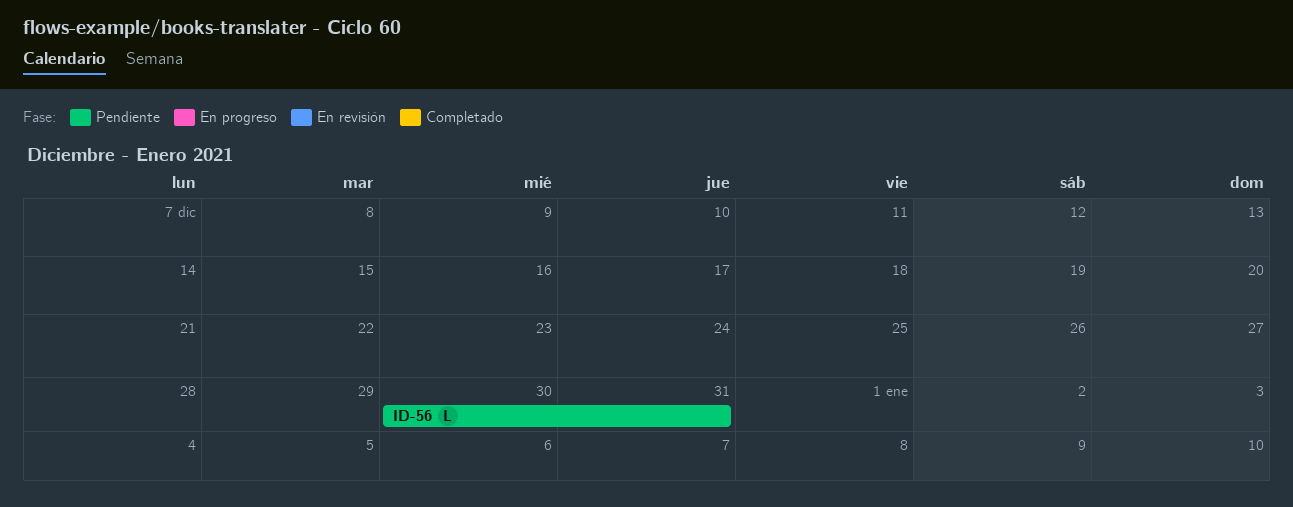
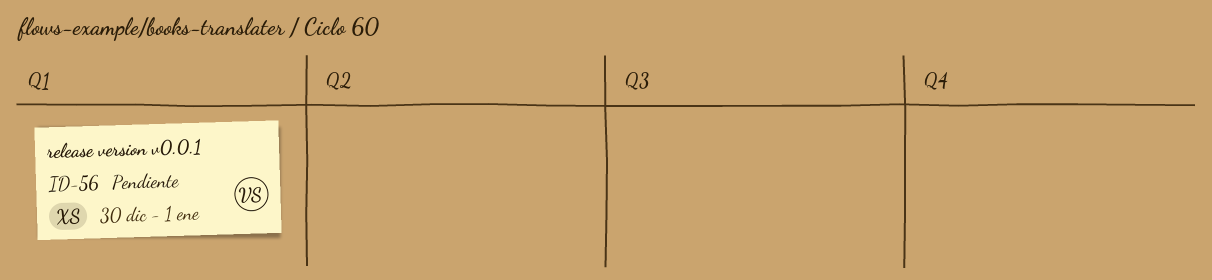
ID-56, estimate: L -> XS
ID-56, due: Dec 31 -> Jan 1

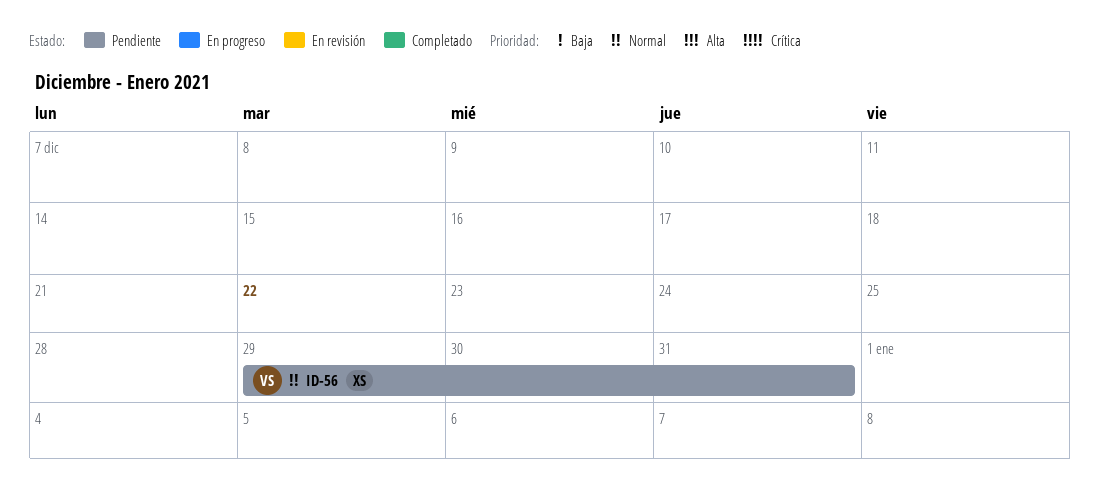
ID-56, start: Dec 30 -> Dec 29
ID-56, due: Jan 1 -> Dec 31

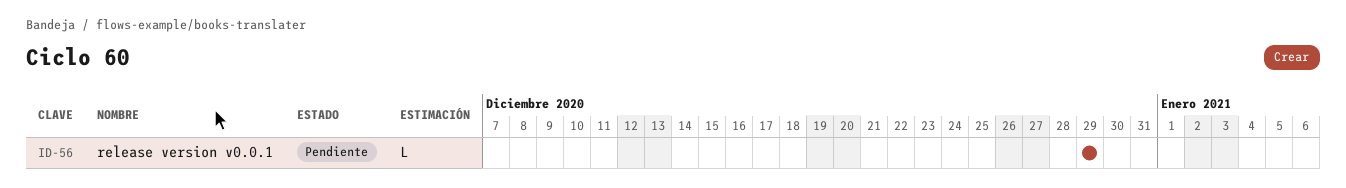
ID-56, estimate: XS -> L
ID-56, due: Dec 31 -> Dec 29

